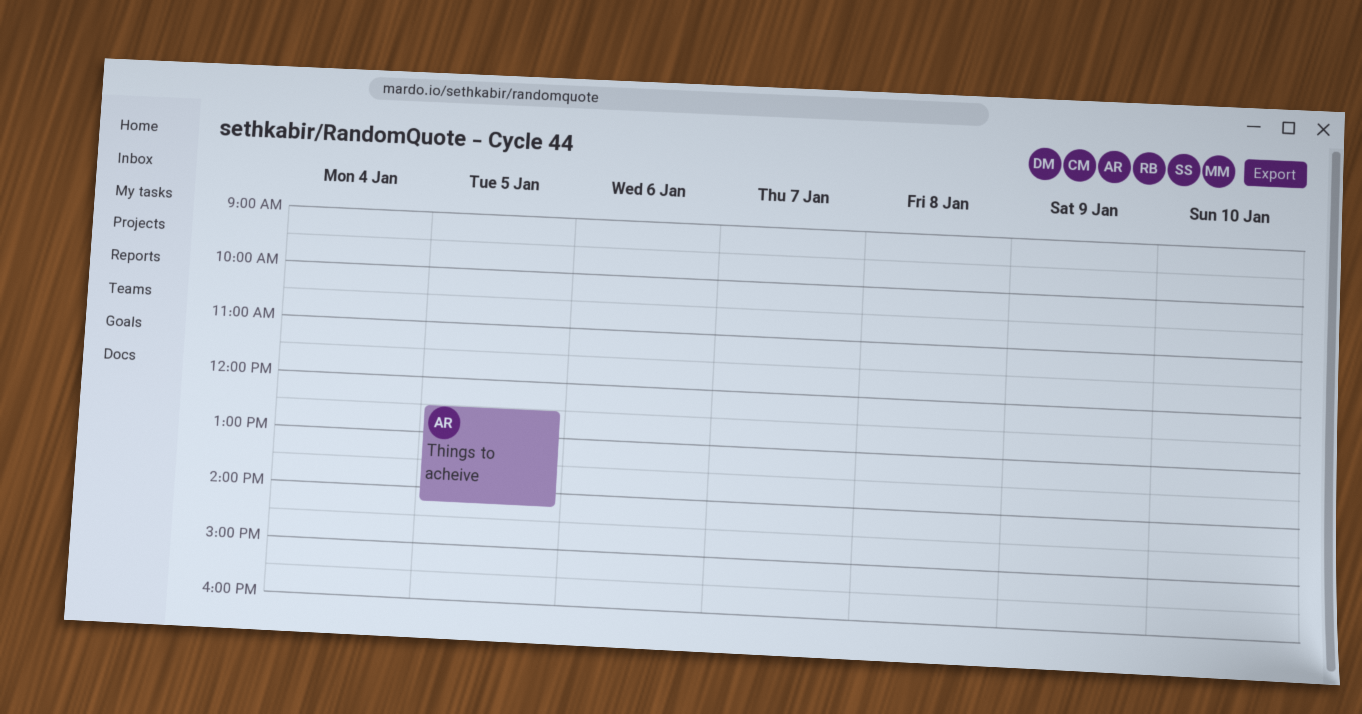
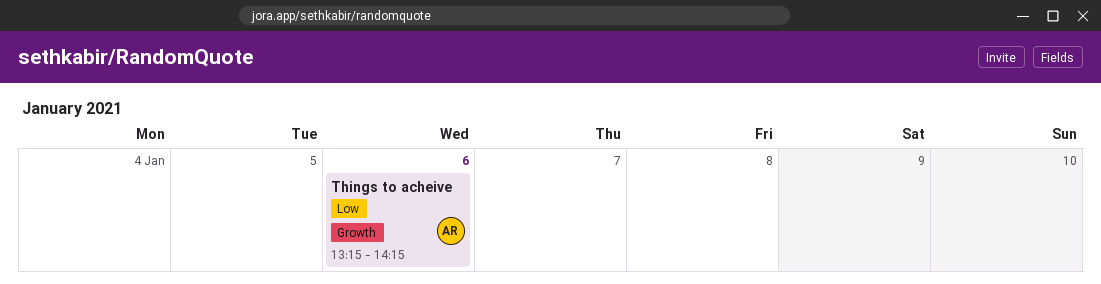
Things to acheive, day: Jan 5 -> Jan 6
Things to acheive, begins: 12:30 -> 13:15

